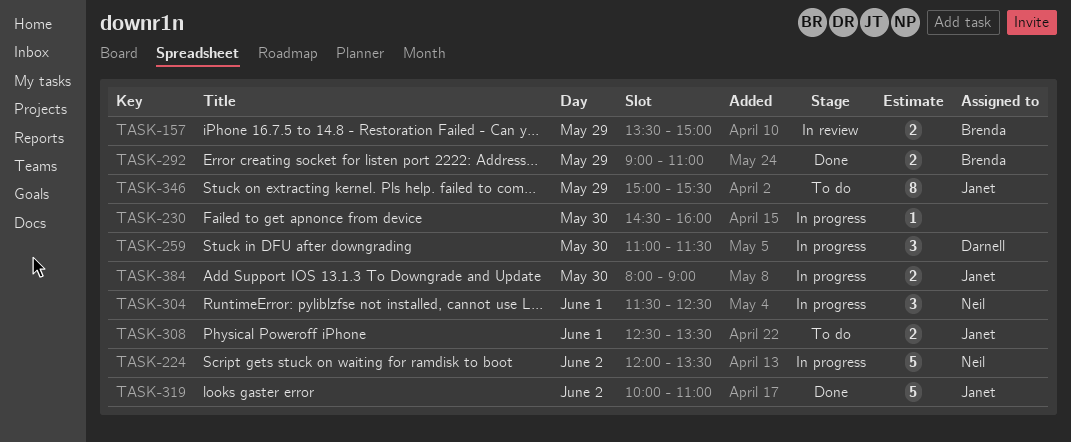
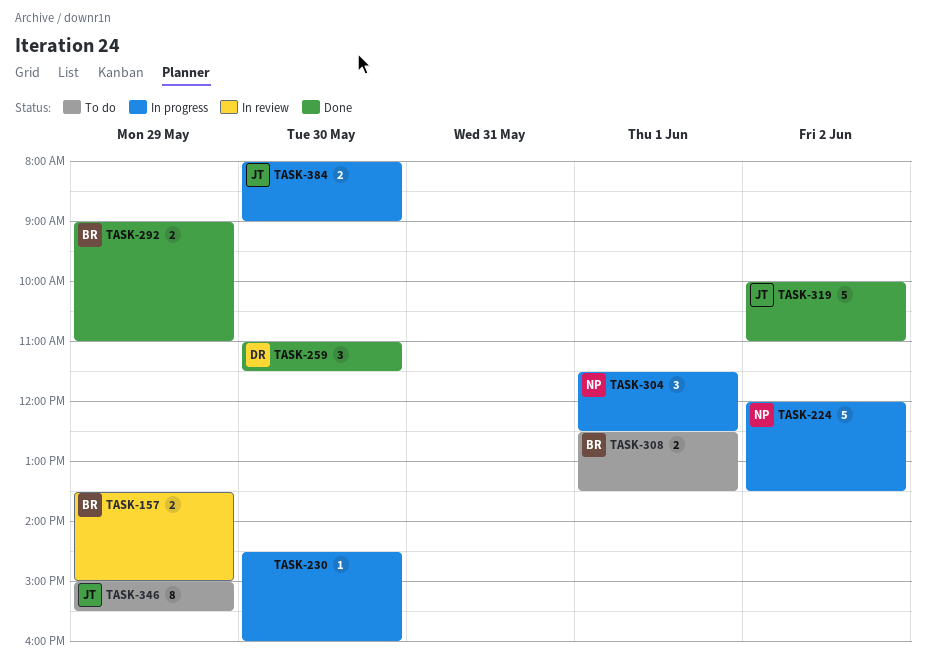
TASK-259, status: In progress -> Done
TASK-308, owner: Janet -> Brenda

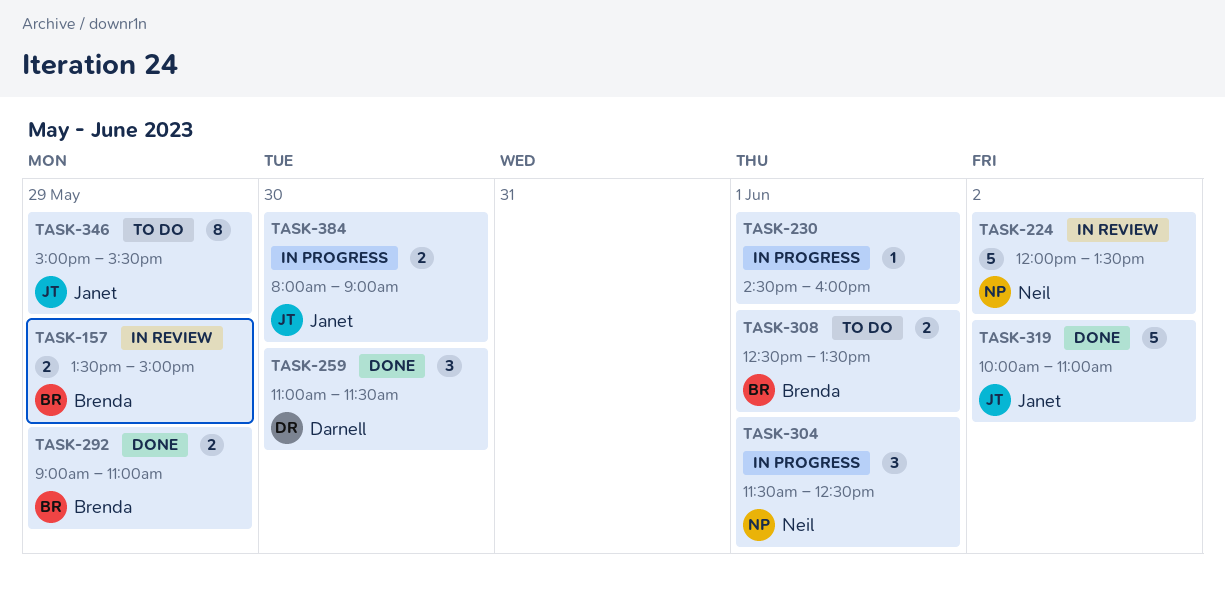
TASK-224, status: In progress -> In review
TASK-230, day: May 30 -> Jun 1

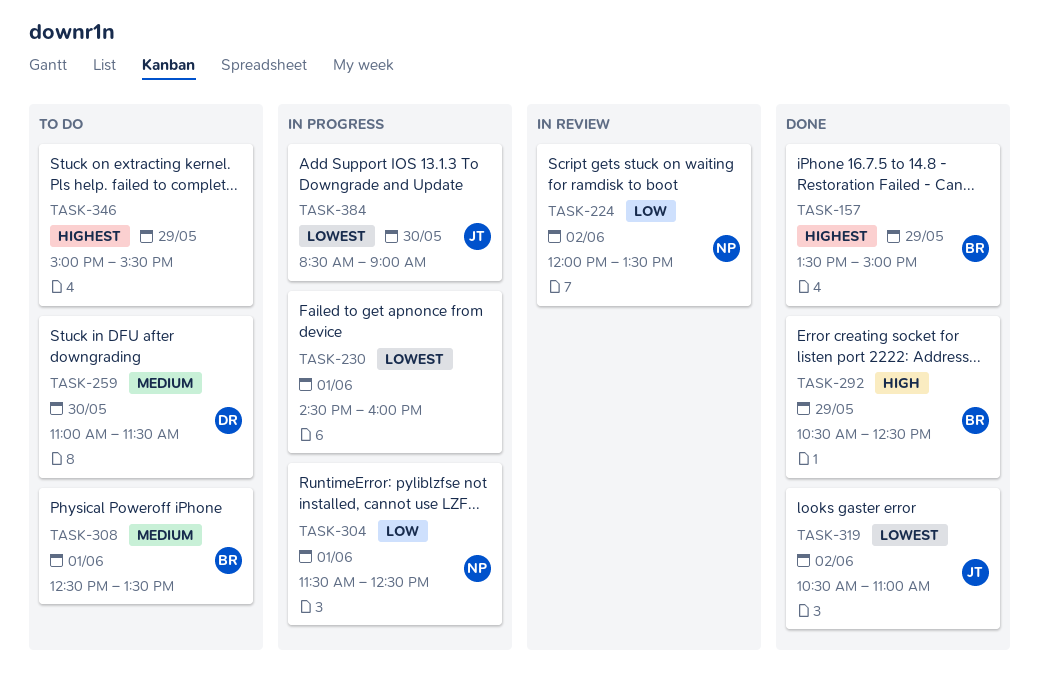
TASK-157, status: In review -> Done
TASK-259, status: Done -> To do
TASK-292, begins: 09:00 -> 10:30
TASK-292, ends: 11:00 -> 12:30
TASK-319, begins: 10:00 -> 10:30
TASK-346, owner: Janet -> none
TASK-384, begins: 08:00 -> 08:30

